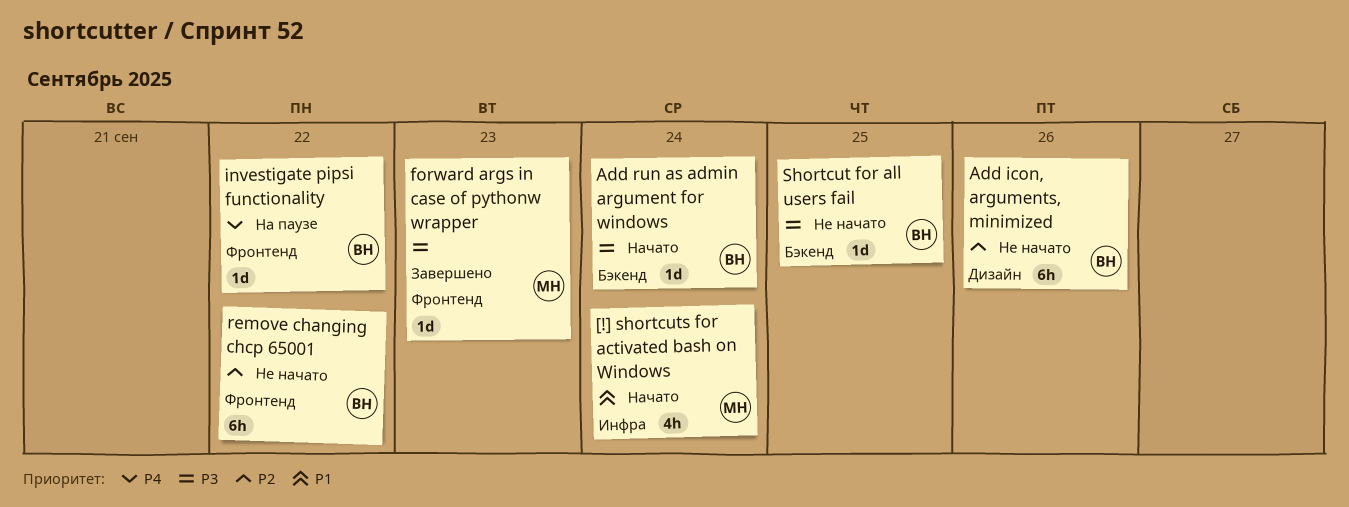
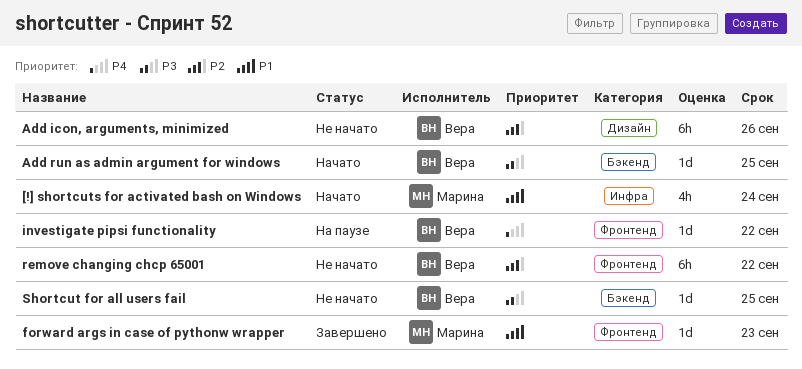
Add run as admin argument for windows, due: Sep 24 -> Sep 25
forward args in case of pythonw wrapper, priority: P3 -> P1

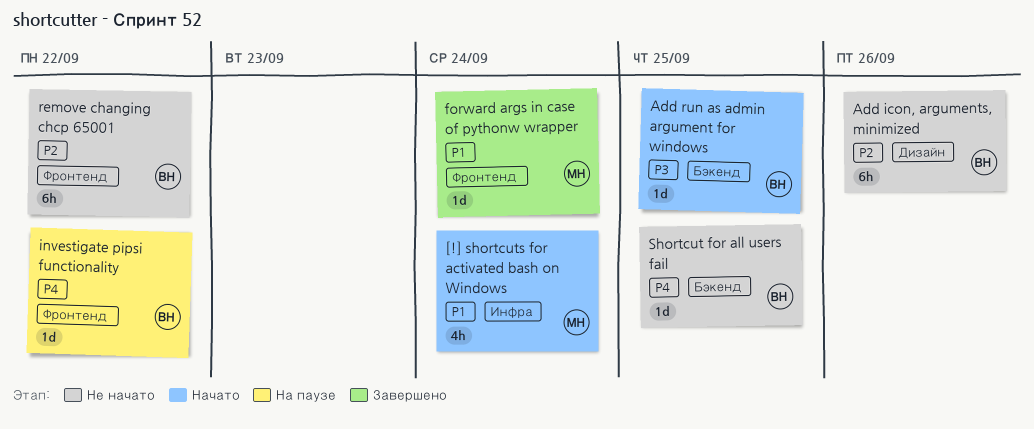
forward args in case of pythonw wrapper, due: Sep 23 -> Sep 24
Shortcut for all users fail, priority: P3 -> P4

